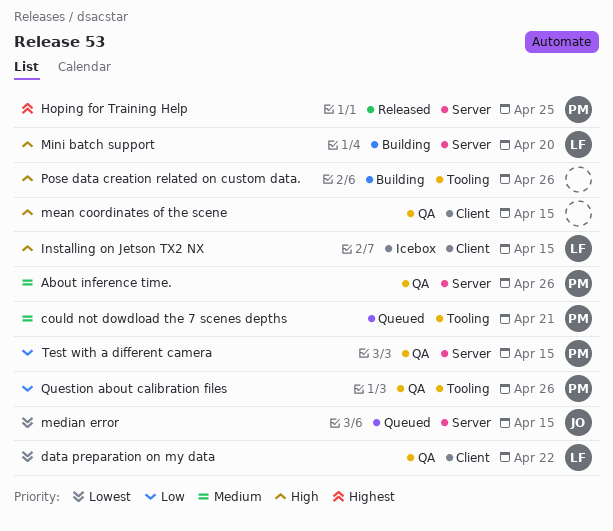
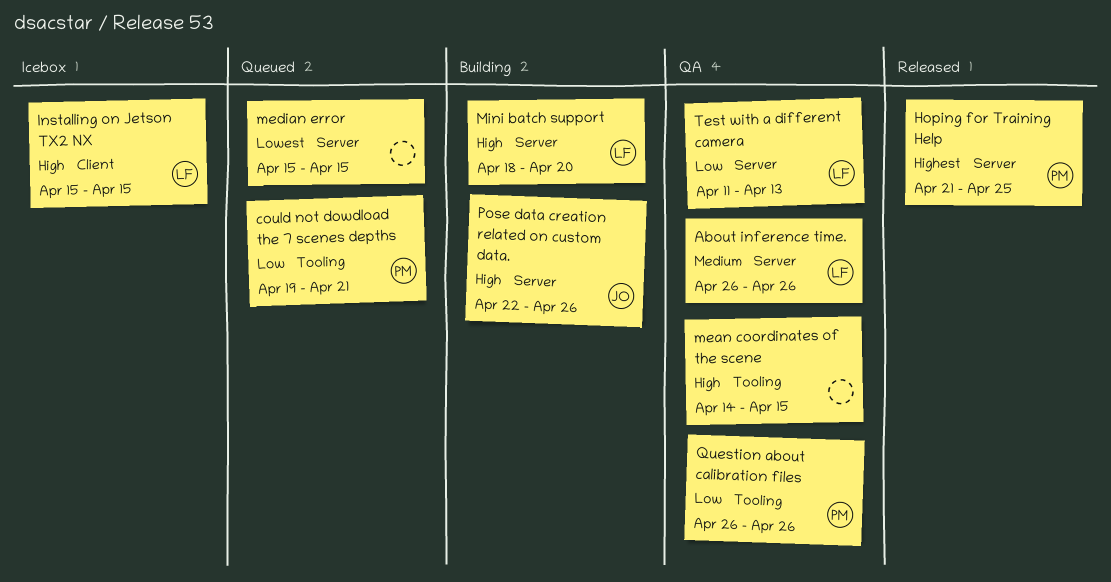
About inference time., owner: PM -> LF
could not dowdload the 7 scenes depths, priority: Medium -> Low
data preparation on my data: present -> none
mean coordinates of the scene, label: Client -> Tooling
median error, owner: JO -> none
Pose data creation related on custom data., owner: none -> JO
Pose data creation related on custom data., label: Tooling -> Server
Test with a different camera, owner: PM -> LF
Test with a different camera, due: Apr 15 -> Apr 13

